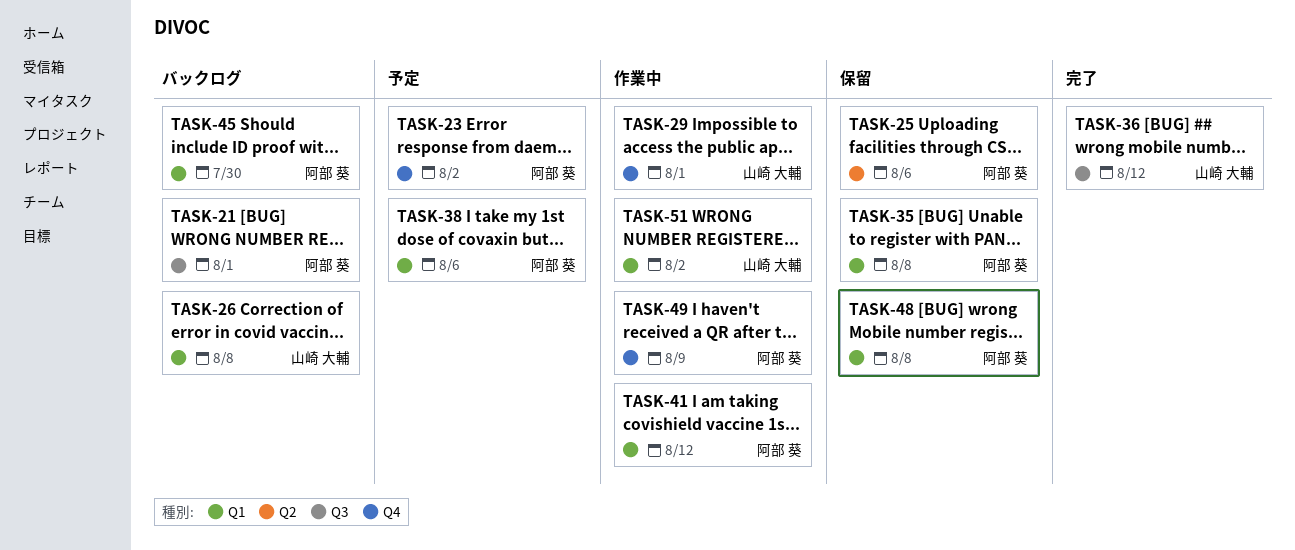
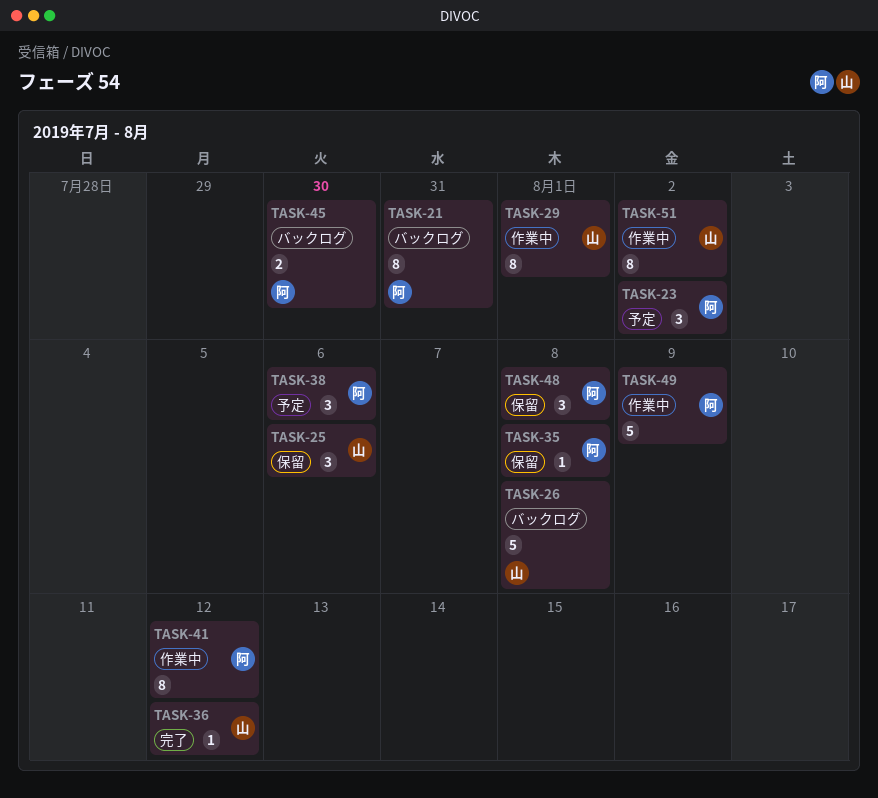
TASK-21, due: Aug 1 -> Jul 31
TASK-25, owner: 阿部 葵 -> 山崎 大輔

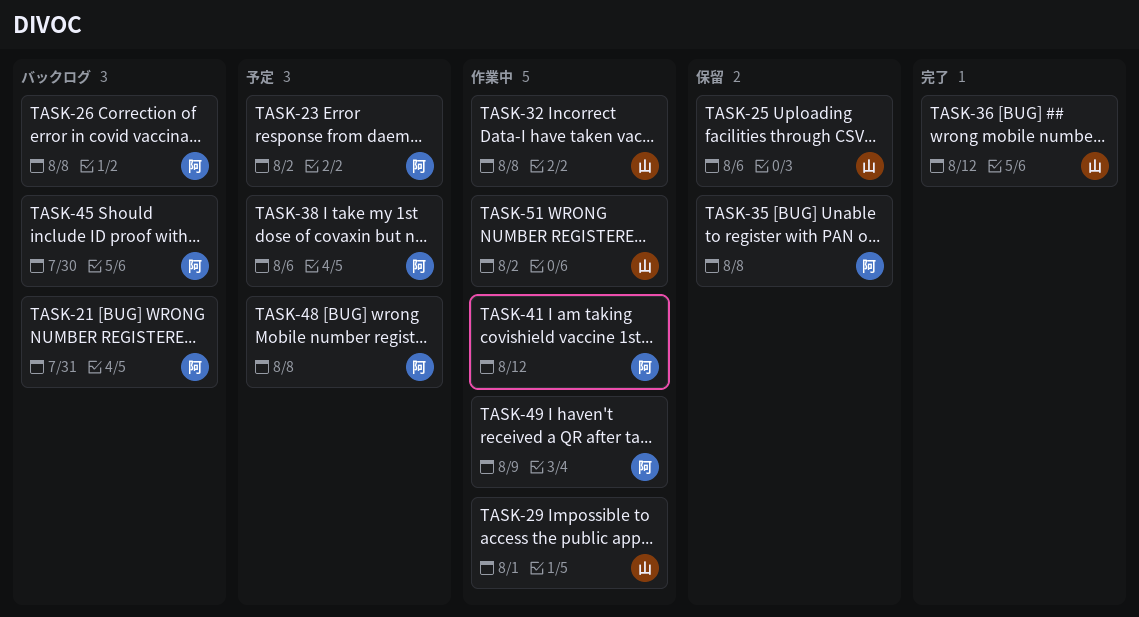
TASK-26, owner: 山 -> 阿
TASK-32: none -> present
TASK-48, status: 保留 -> 予定

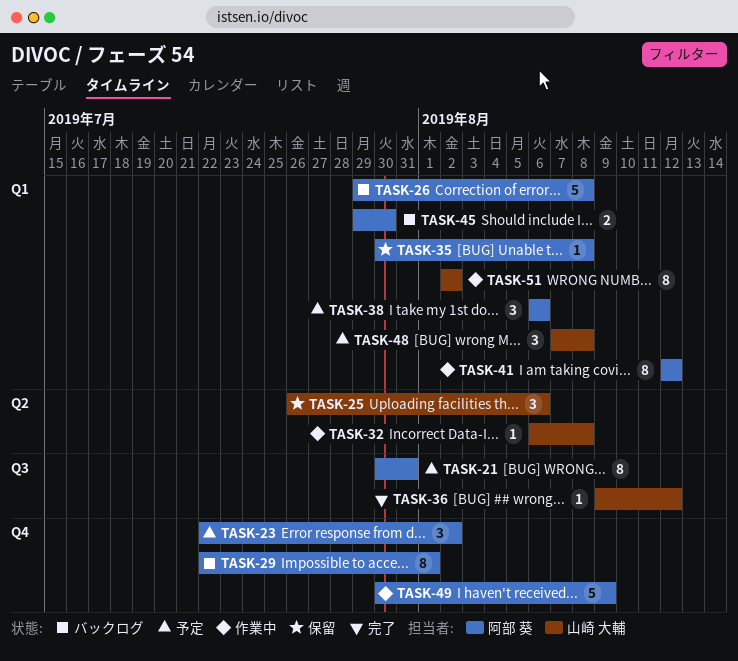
TASK-21, status: バックログ -> 予定
TASK-29, status: 作業中 -> バックログ
TASK-29, owner: 山崎 大輔 -> 阿部 葵
TASK-48, owner: 阿部 葵 -> 山崎 大輔

